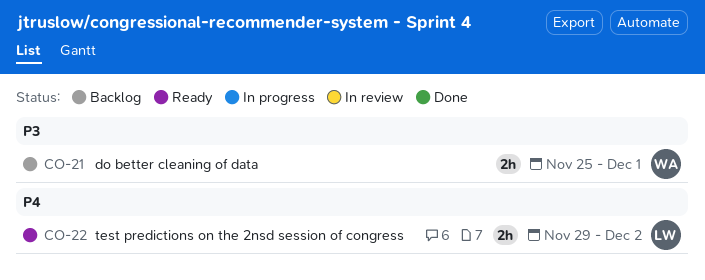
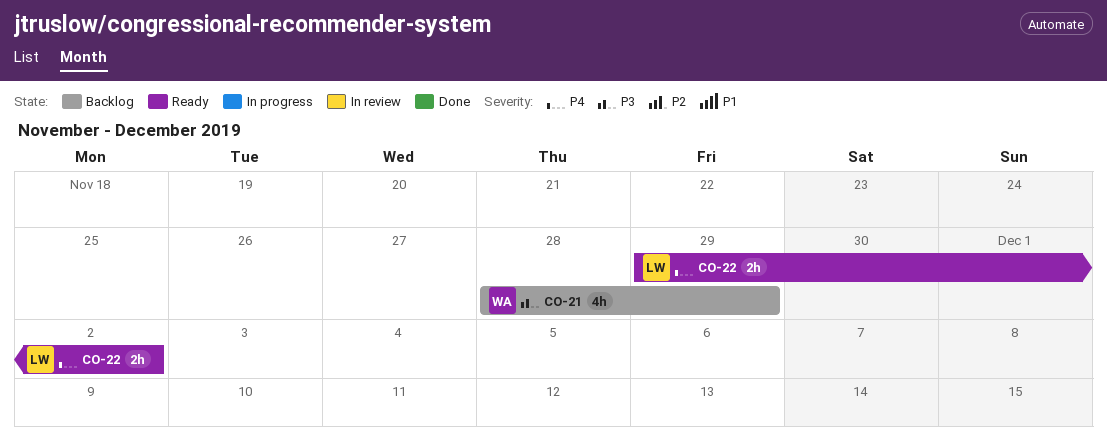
CO-21, estimate: 2h -> 4h
CO-21, start: Nov 25 -> Nov 28
CO-21, due: Dec 1 -> Nov 29

